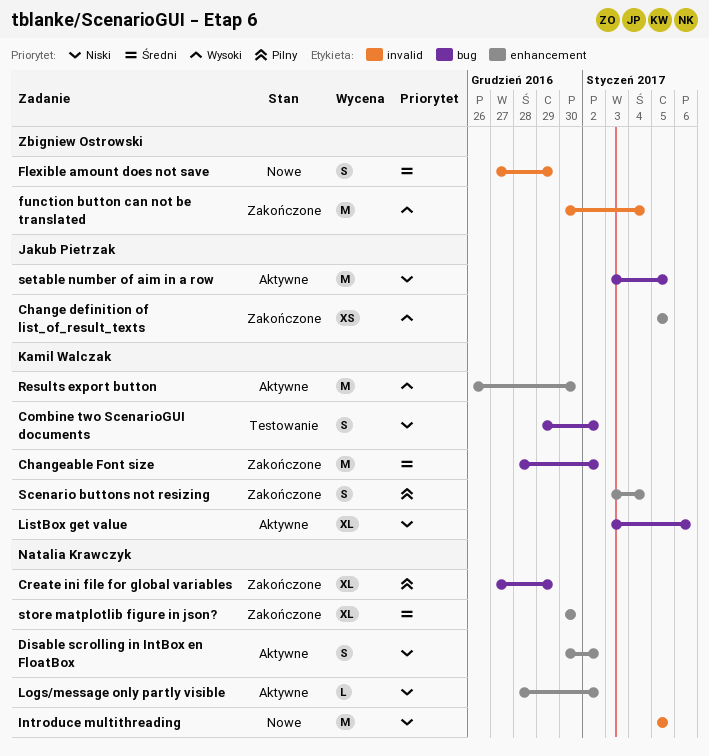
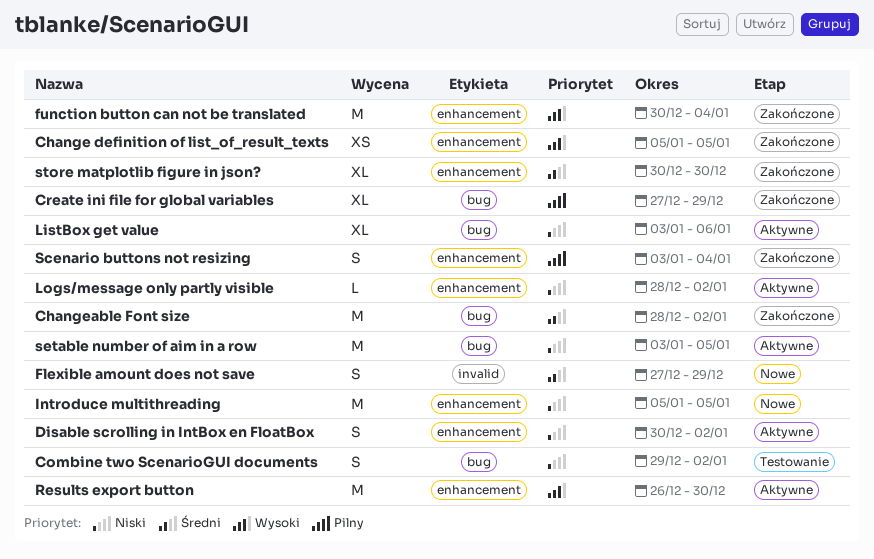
function button can not be translated, label: invalid -> enhancement
Introduce multithreading, label: invalid -> enhancement

